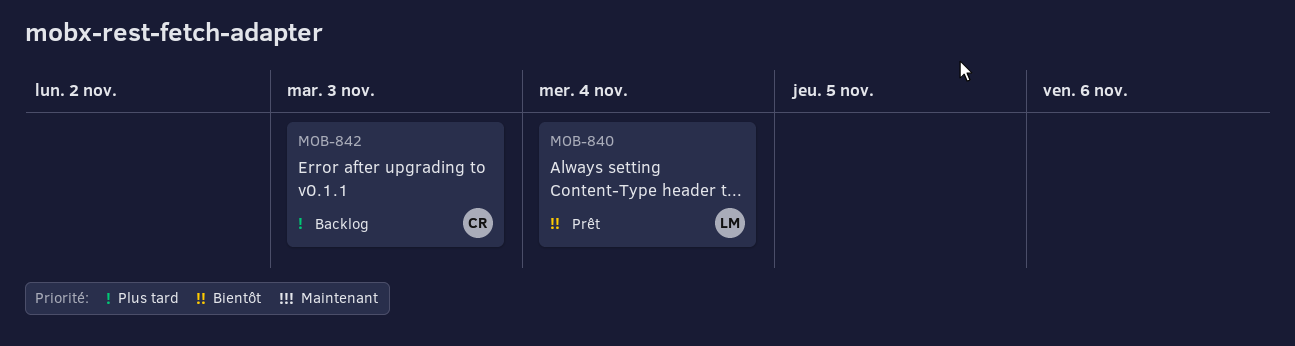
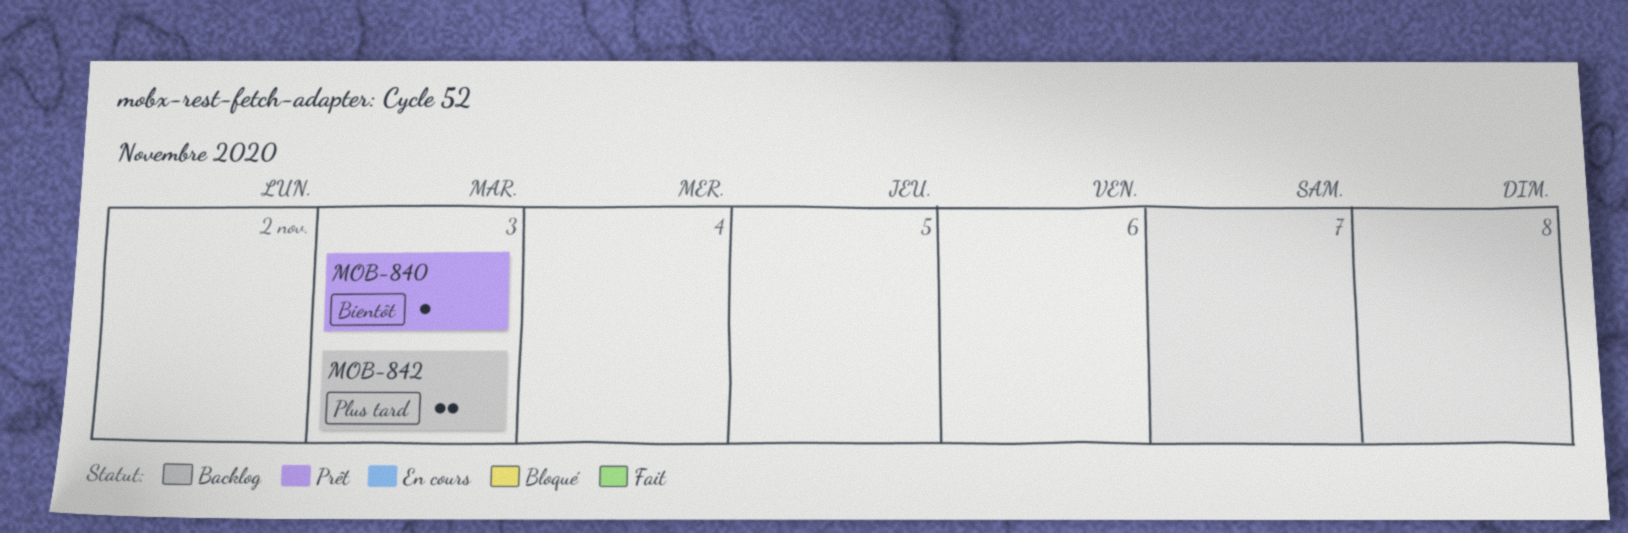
MOB-840, due: Nov 4 -> Nov 3

